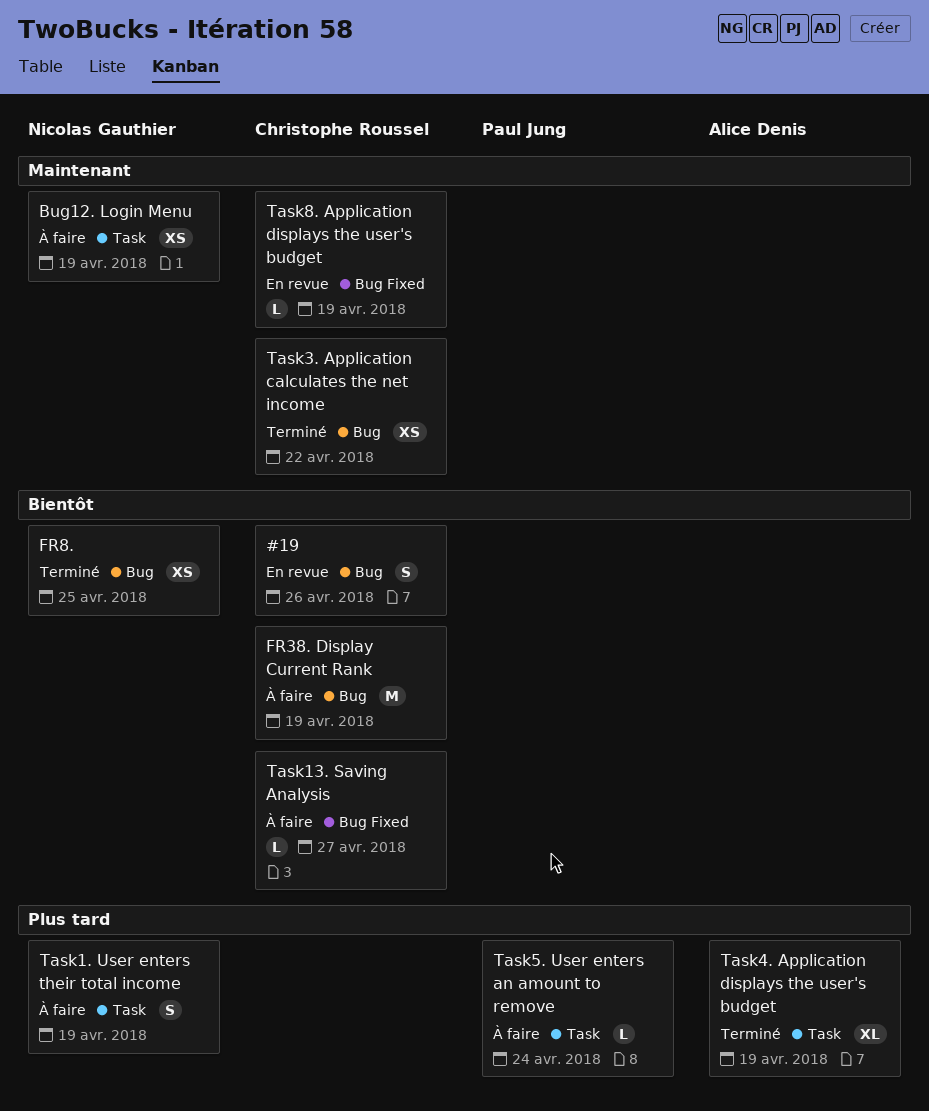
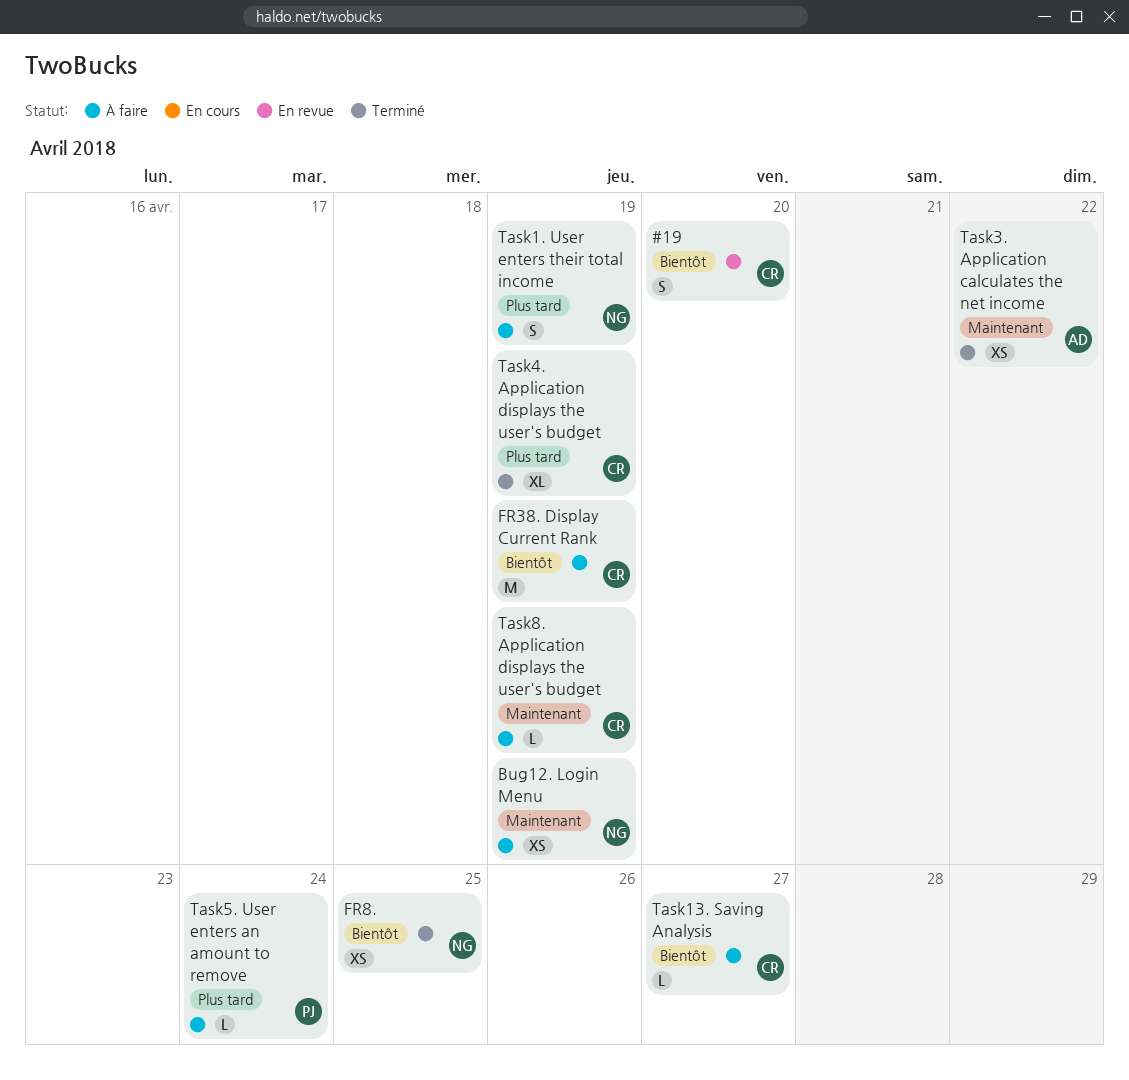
#19, due: Apr 26 -> Apr 20
Task3. Application calculates the net income, owner: Christophe Roussel -> Alice Denis
Task4. Application displays the user's budget, owner: Alice Denis -> Christophe Roussel
Task8. Application displays the user's budget, status: En revue -> À faire

